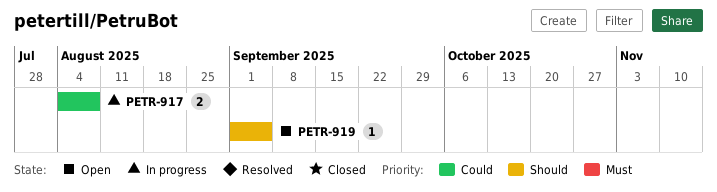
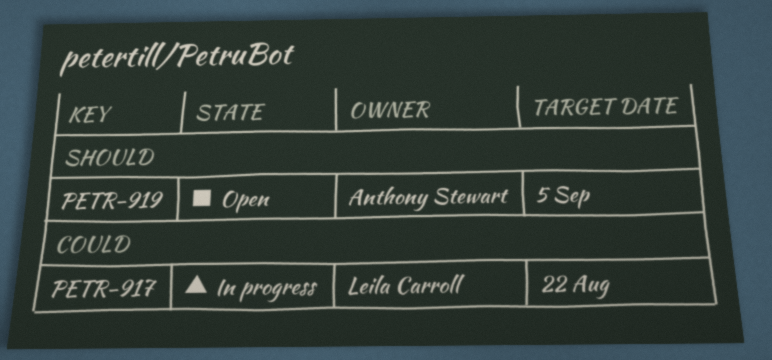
PETR-917, due: Aug 8 -> Aug 22

